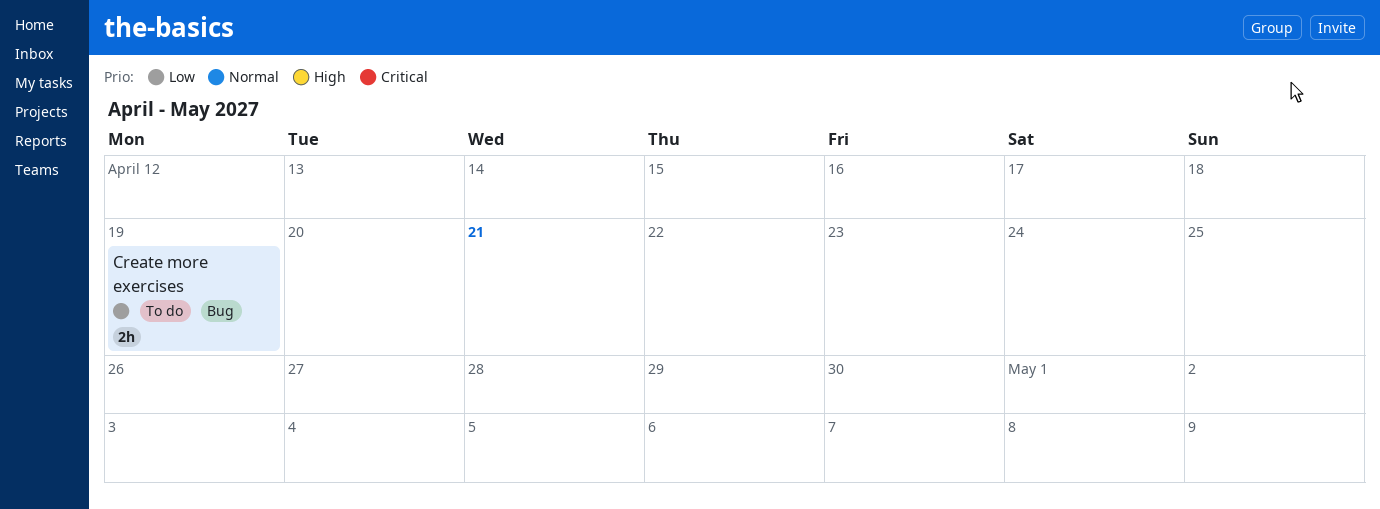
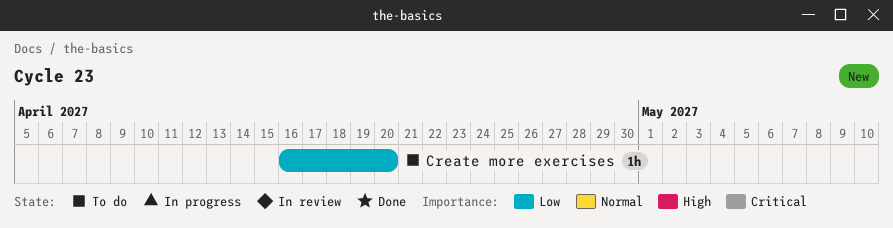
Create more exercises, estimate: 2h -> 1h
Create more exercises, due: Apr 19 -> Apr 20

